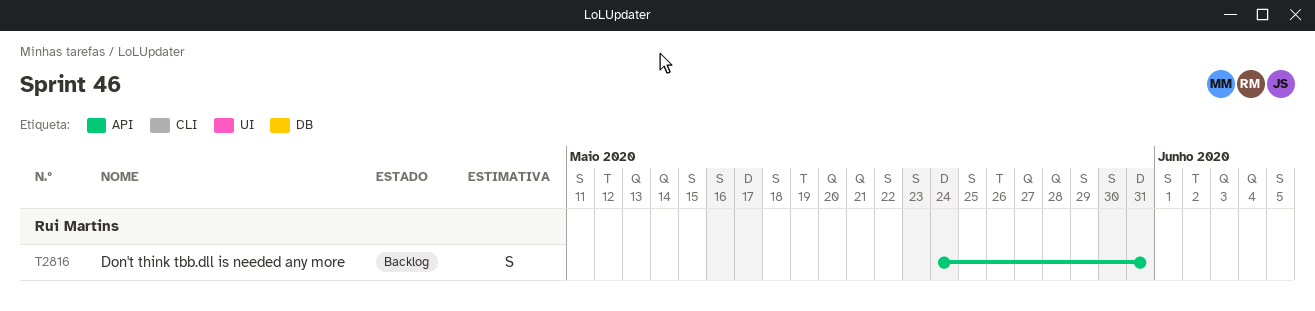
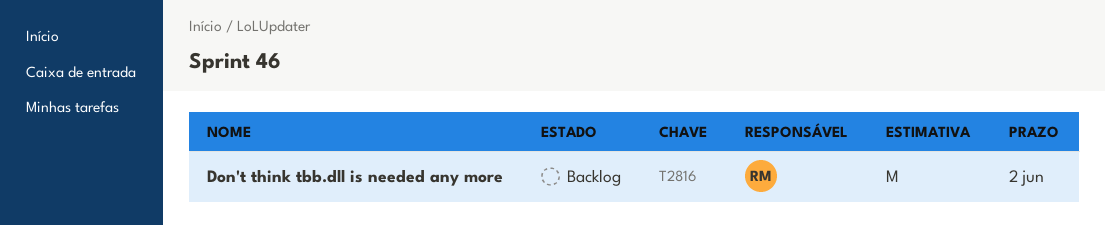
T2816, estimate: S -> M
T2816, due: May 31 -> Jun 2

